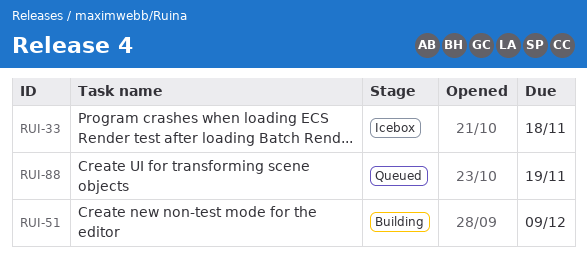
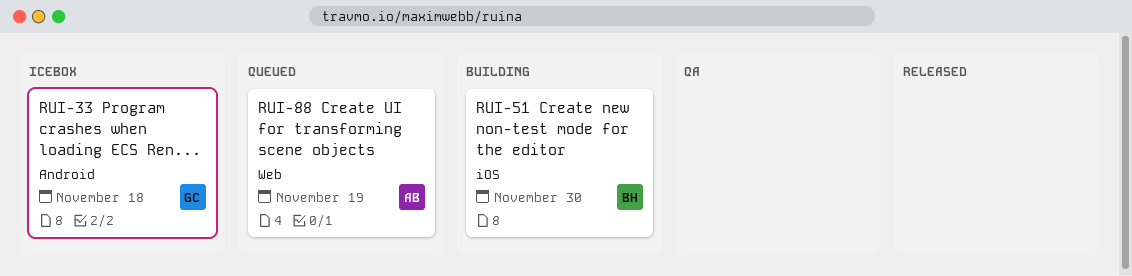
RUI-51, due: Dec 9 -> Nov 30

